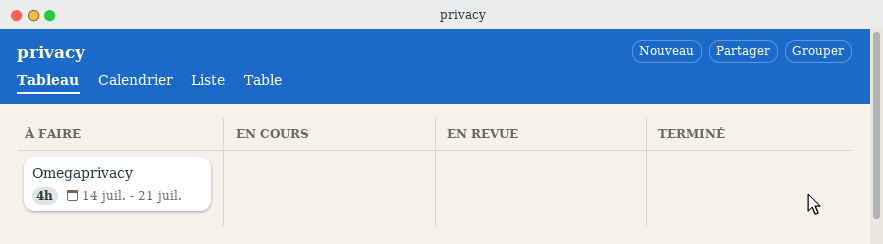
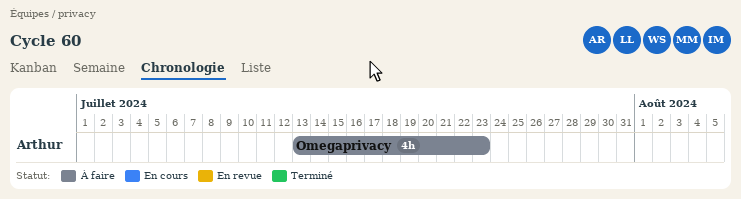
Omegaprivacy, start: Jul 14 -> Jul 13
Omegaprivacy, due: Jul 21 -> Jul 23

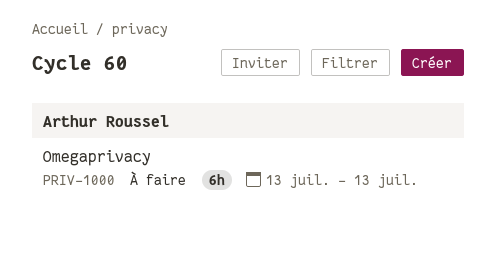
Omegaprivacy, estimate: 4h -> 6h
Omegaprivacy, due: Jul 23 -> Jul 13

